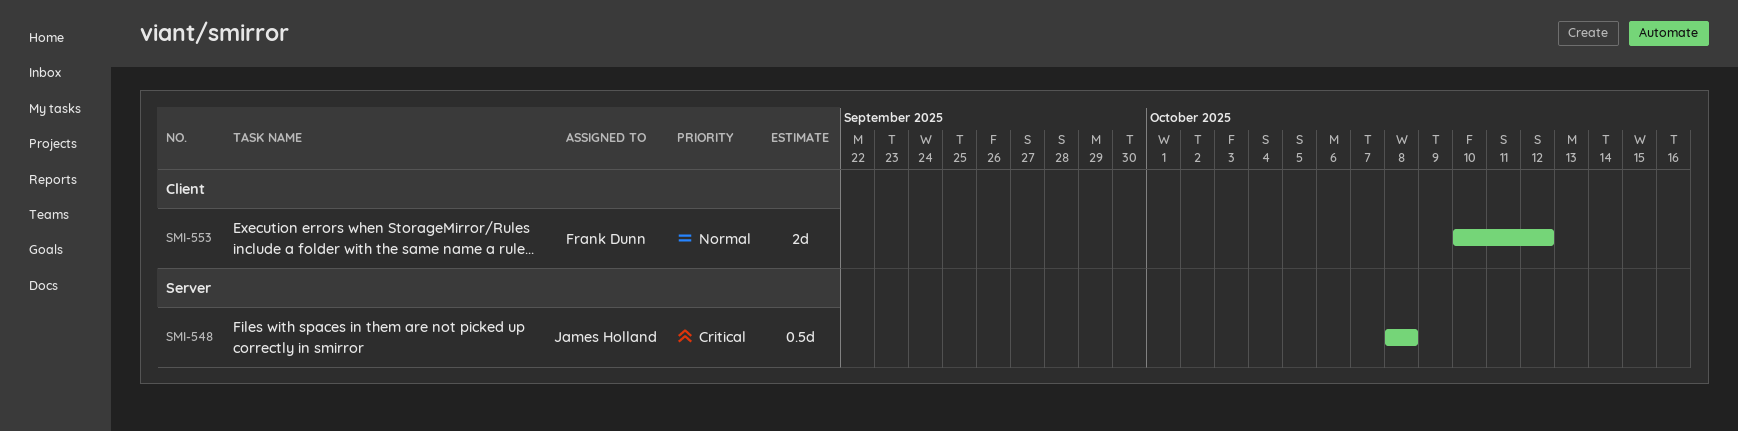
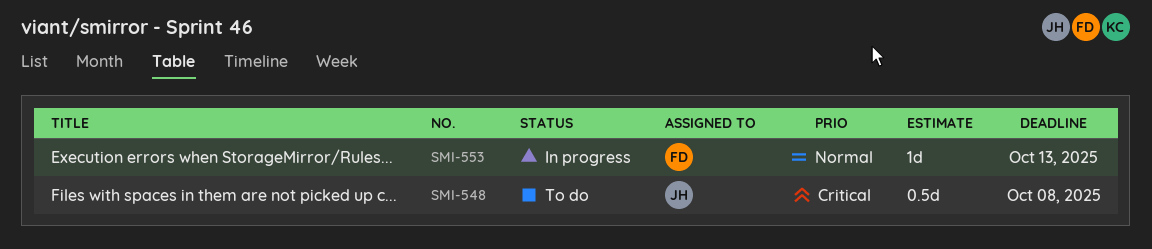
SMI-553, estimate: 2d -> 1d
SMI-553, due: Oct 12 -> Oct 13

